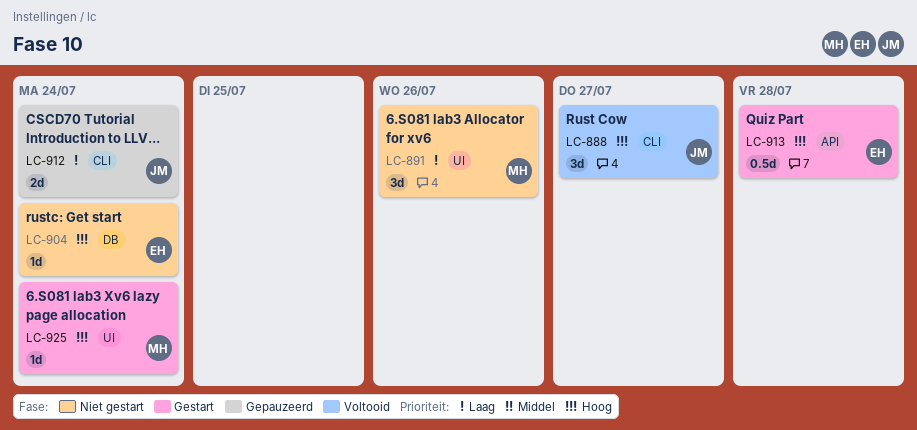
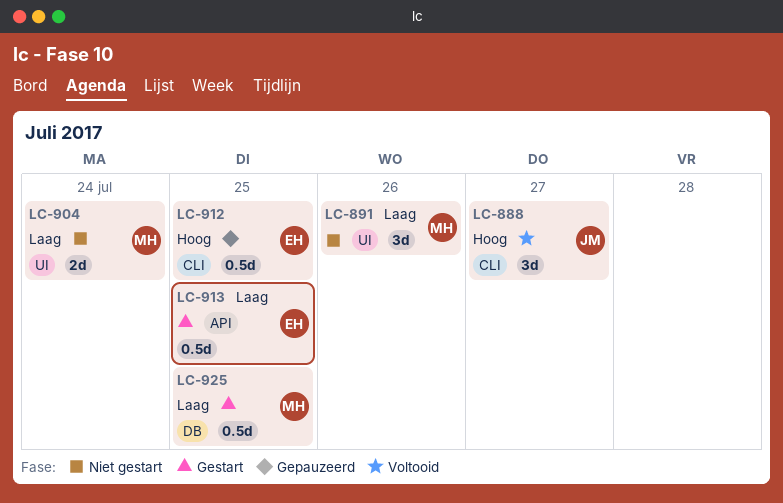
LC-904, owner: EH -> MH
LC-904, priority: Hoog -> Laag
LC-904, label: DB -> UI
LC-904, estimate: 1d -> 2d
LC-912, owner: JM -> EH
LC-912, priority: Laag -> Hoog
LC-912, estimate: 2d -> 0.5d
LC-912, due: Jul 24 -> Jul 25
LC-913, priority: Hoog -> Laag
LC-913, due: Jul 28 -> Jul 25
LC-925, priority: Hoog -> Laag
LC-925, label: UI -> DB
LC-925, estimate: 1d -> 0.5d
LC-925, due: Jul 24 -> Jul 25

